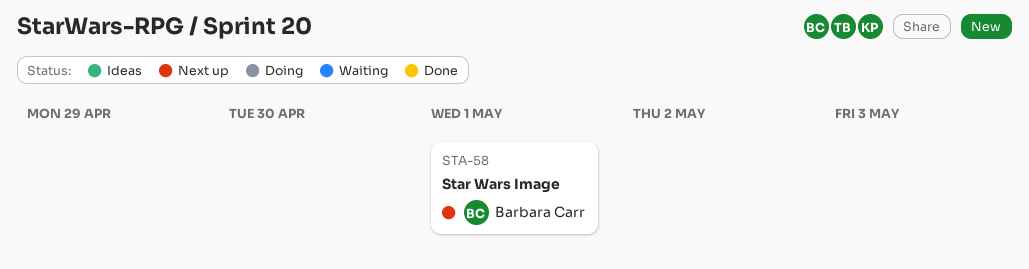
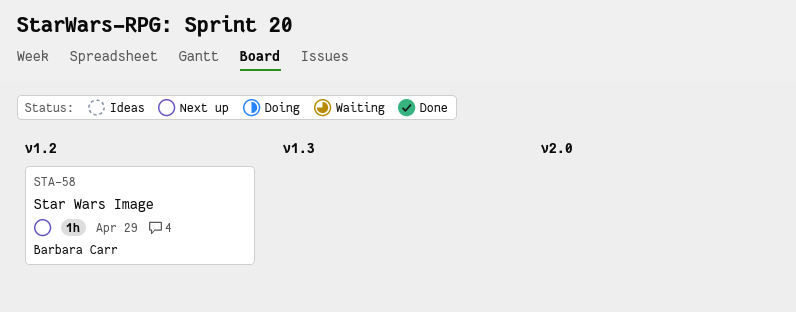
STA-58, due: May 1 -> Apr 29

